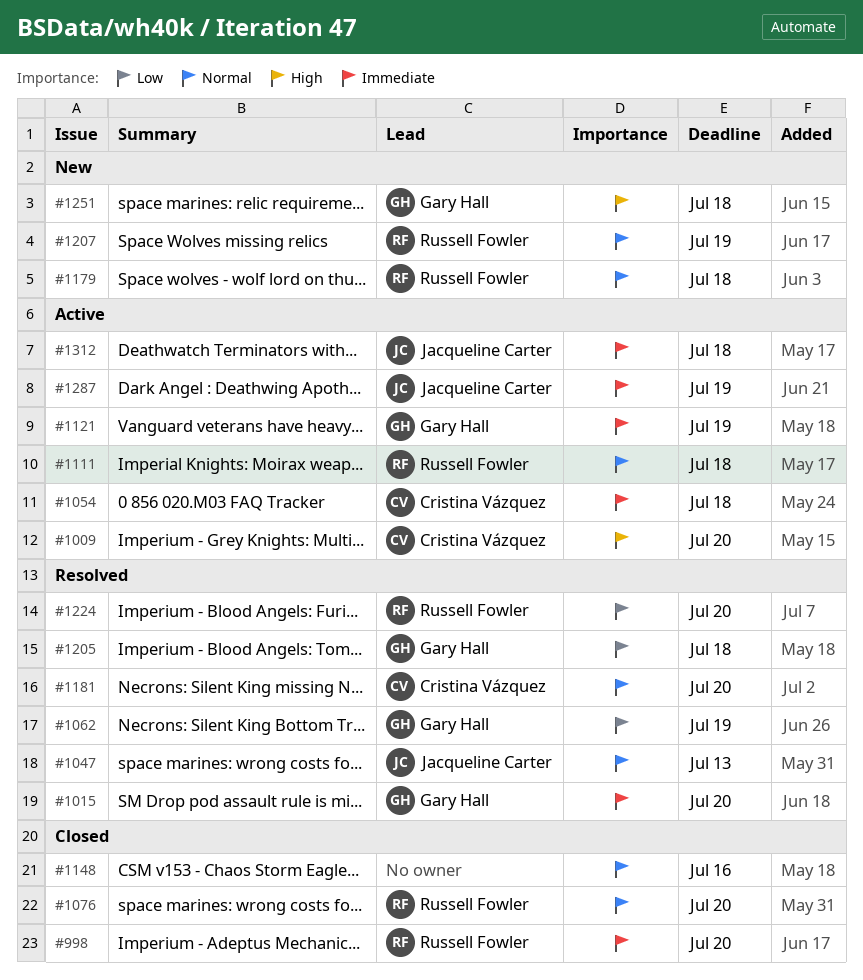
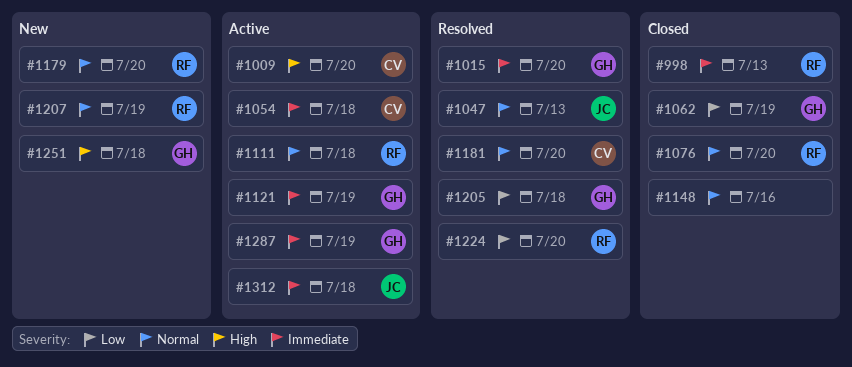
#998, due: Jul 20 -> Jul 13
#1062, status: Resolved -> Closed
#1179, due: Jul 18 -> Jul 20
#1287, owner: Jacqueline Carter -> Gary Hall

